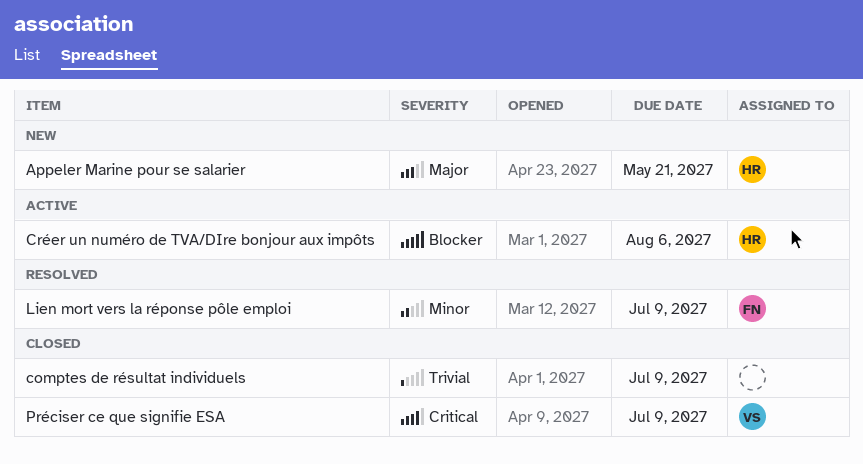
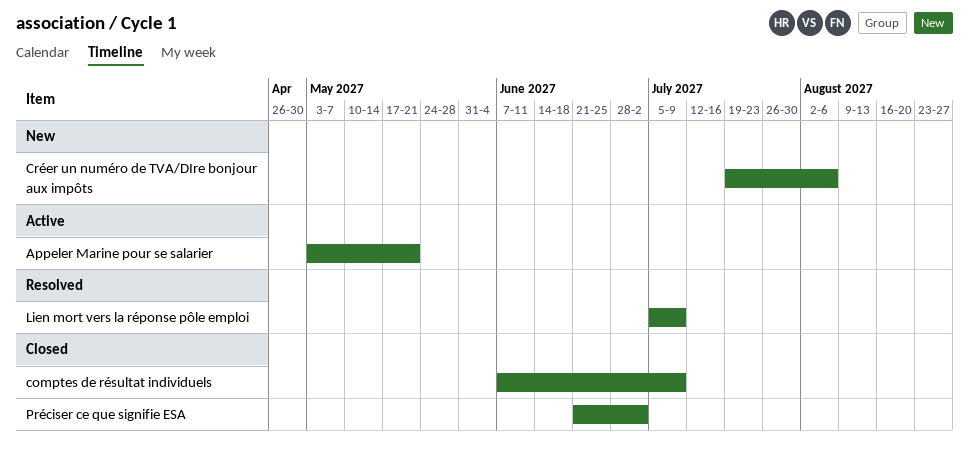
Appeler Marine pour se salarier, status: New -> Active
Créer un numéro de TVA/DIre bonjour aux impôts, status: Active -> New
Préciser ce que signifie ESA, due: Jul 9 -> Jul 2

